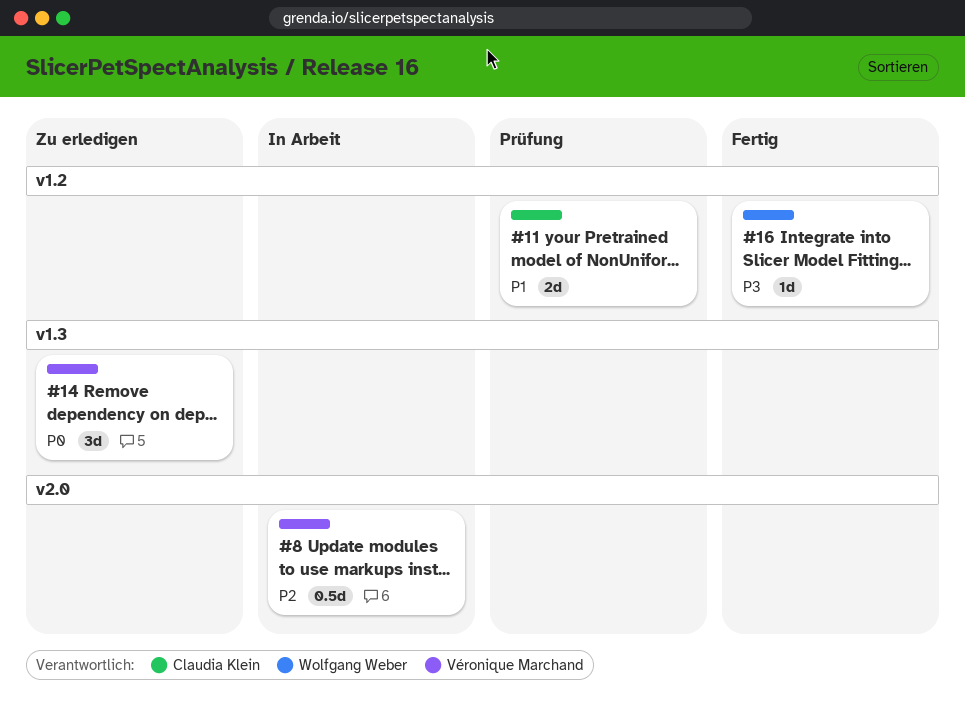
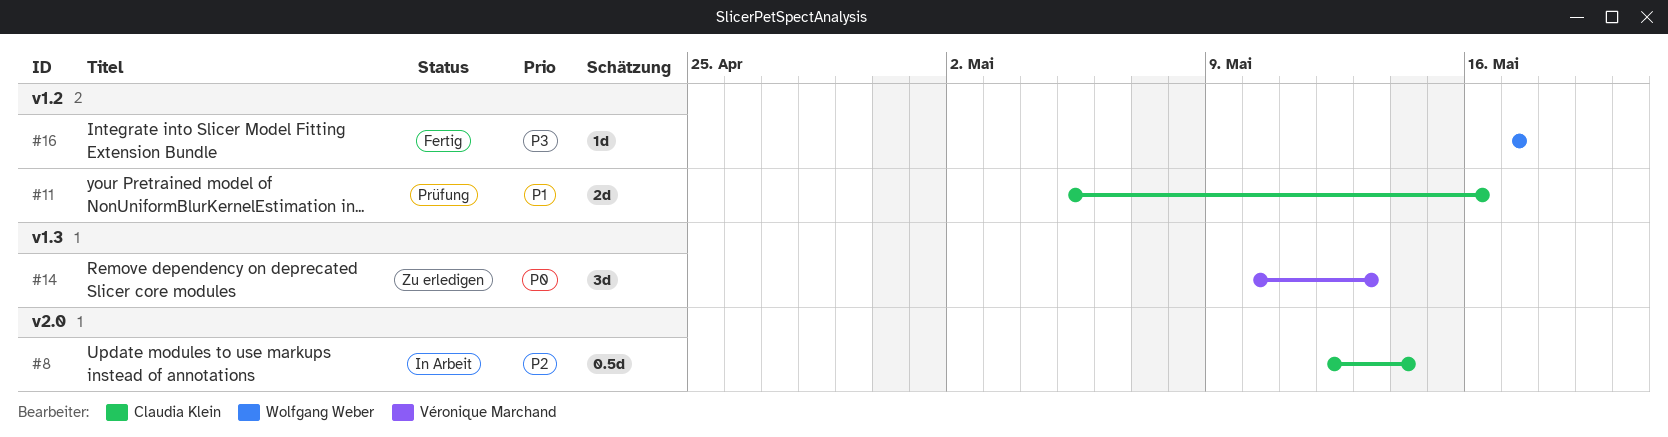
#8, owner: Véronique Marchand -> Claudia Klein

